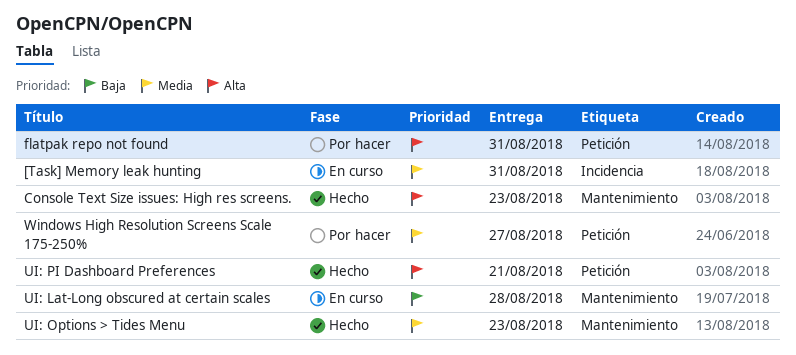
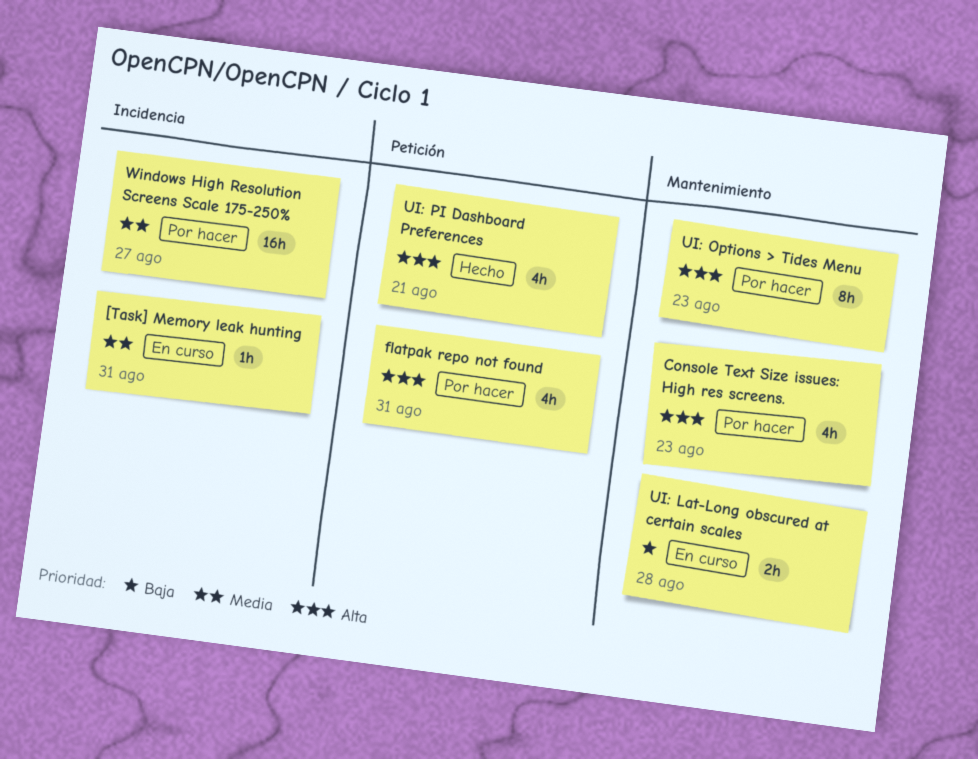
Console Text Size issues: High res screens., status: Hecho -> Por hacer
UI: Options > Tides Menu, status: Hecho -> Por hacer
UI: Options > Tides Menu, priority: Media -> Alta
Windows High Resolution Screens Scale 175-250%, label: Petición -> Incidencia

